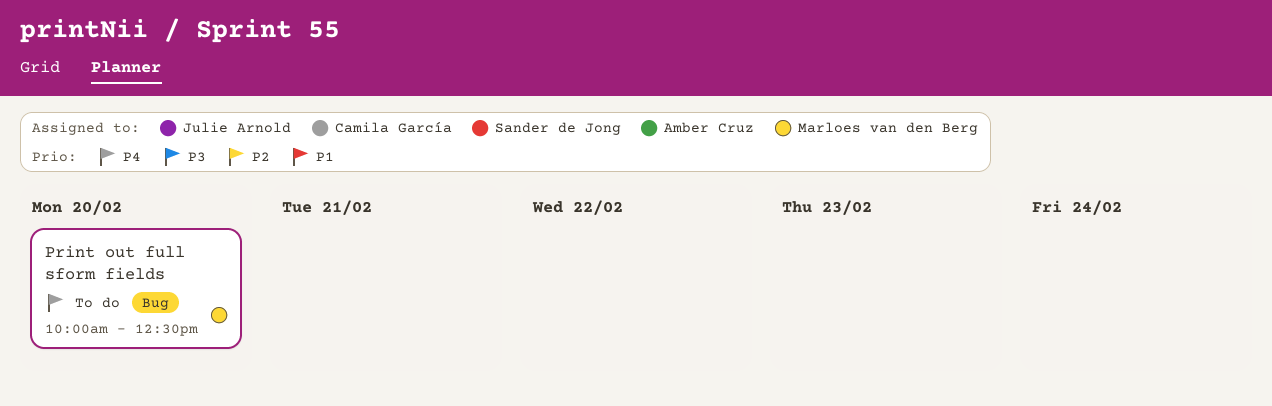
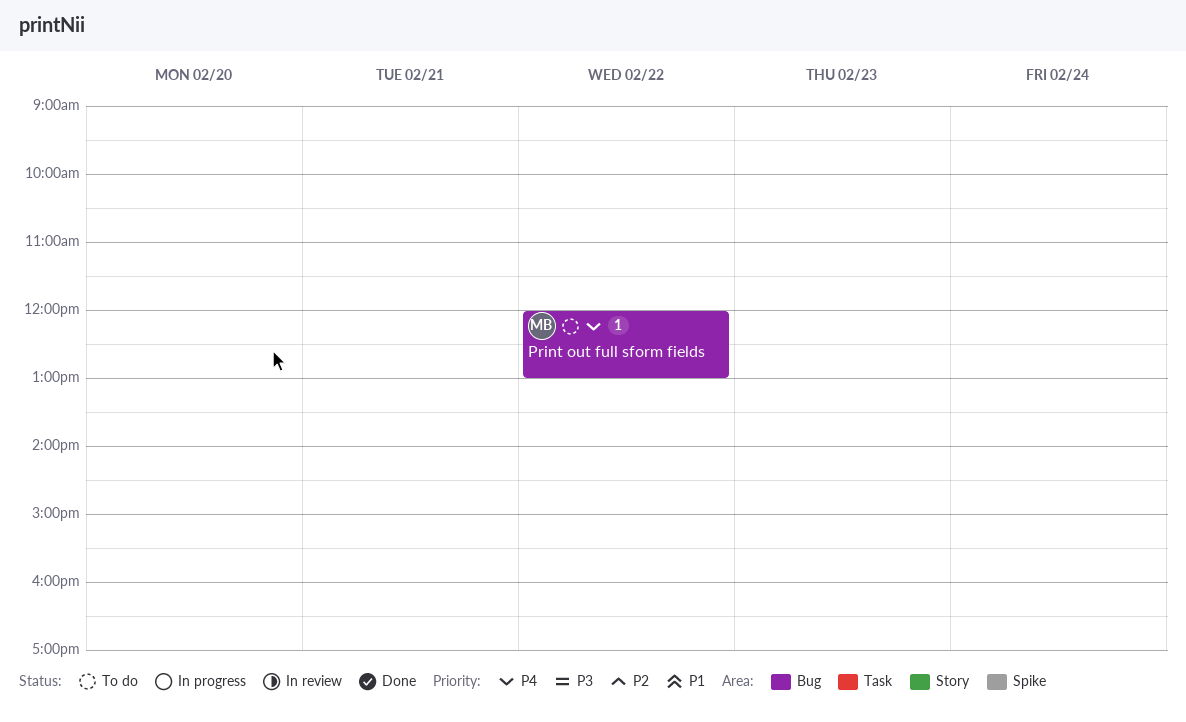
Print out full sform fields, day: Feb 20 -> Feb 22
Print out full sform fields, begins: 10:00 -> 12:00
Print out full sform fields, ends: 12:30 -> 13:00

